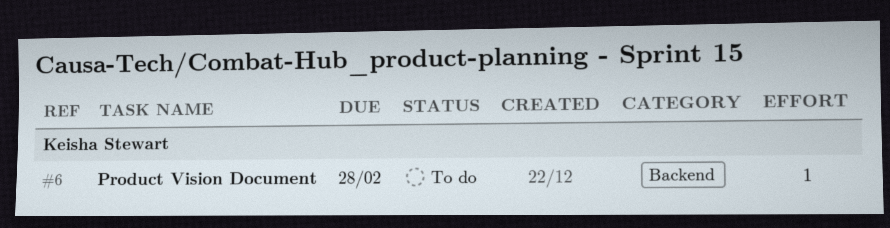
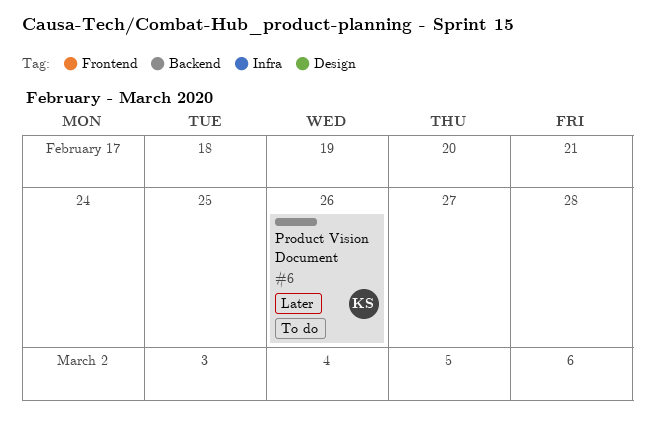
#6, due: Feb 28 -> Feb 26

